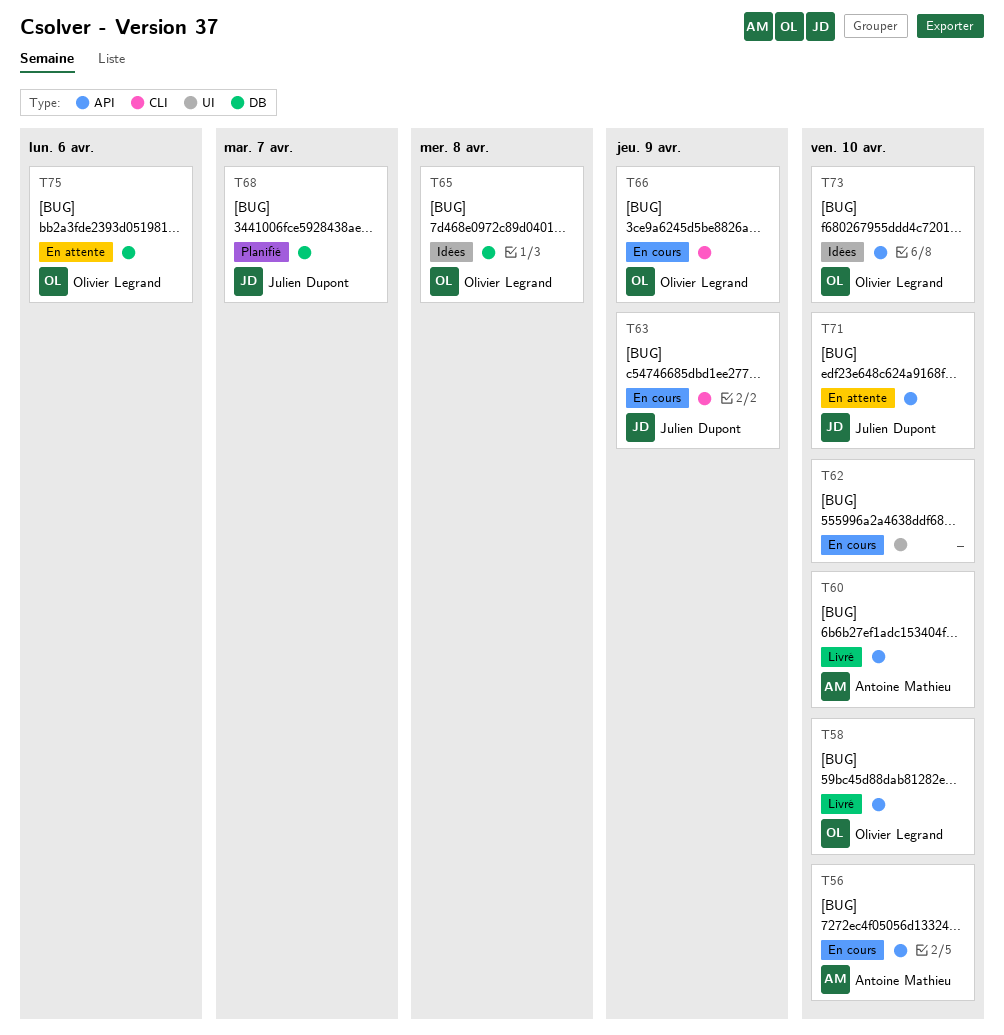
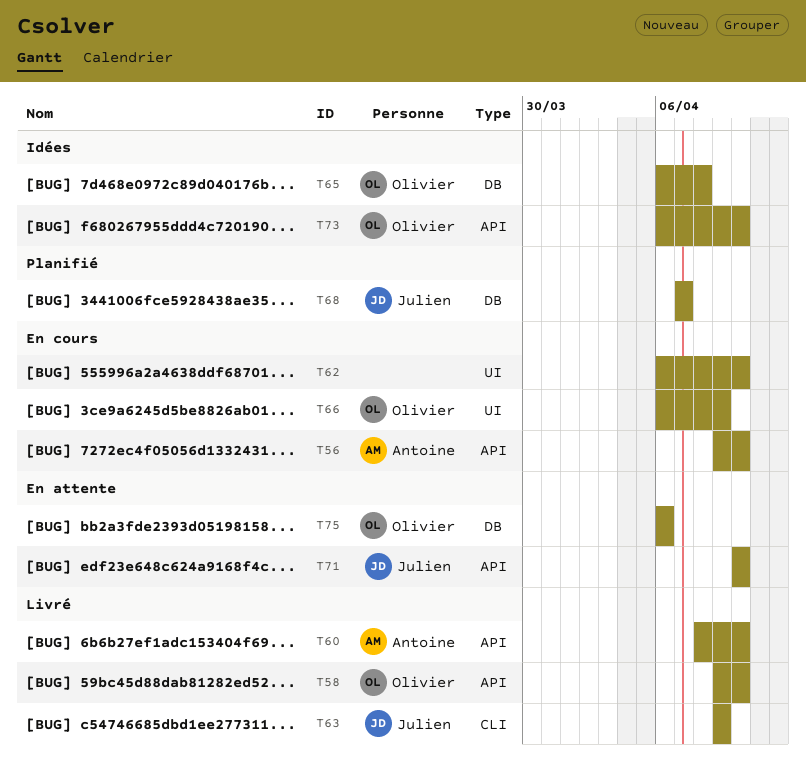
T63, status: En cours -> Livré
T66, label: CLI -> UI

